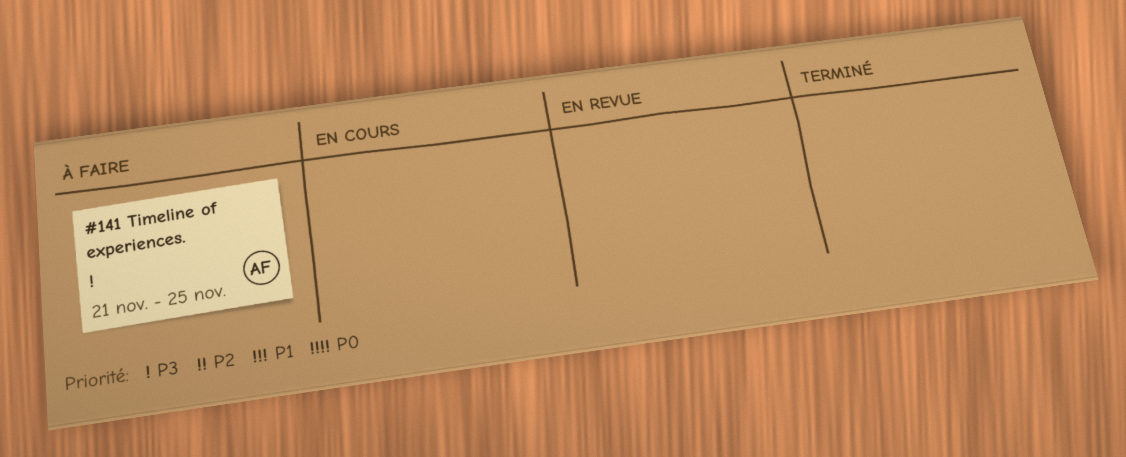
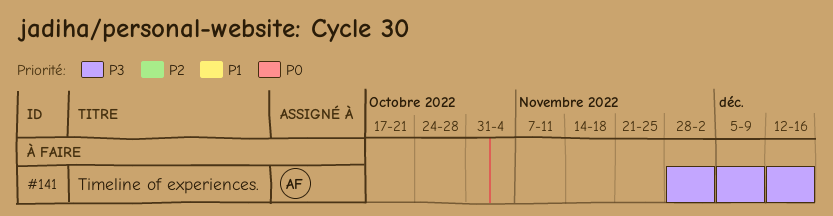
#141, start: Nov 21 -> Nov 28
#141, due: Nov 25 -> Dec 16

